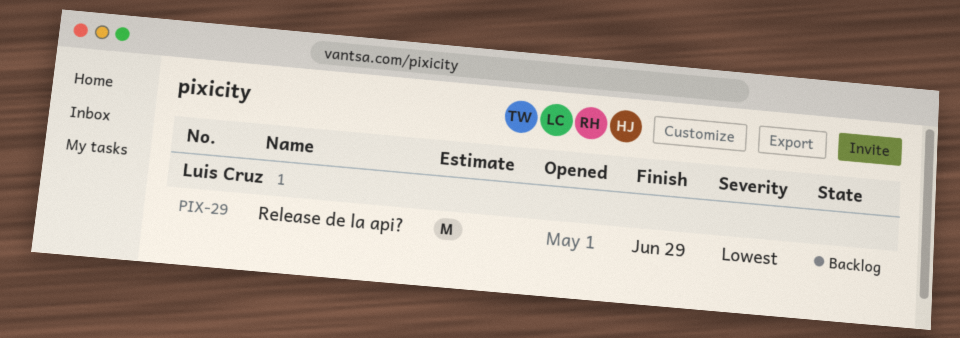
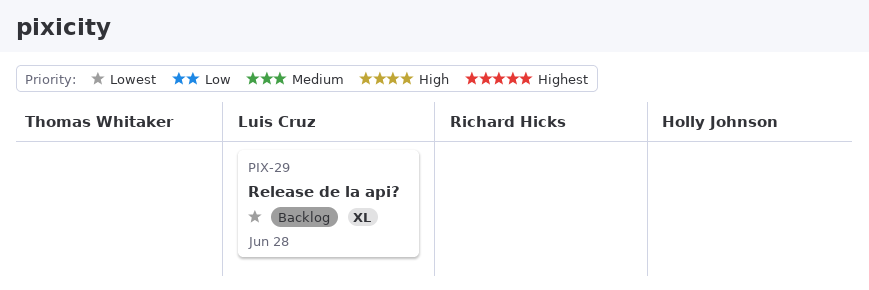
PIX-29, estimate: M -> XL
PIX-29, due: Jun 29 -> Jun 28

